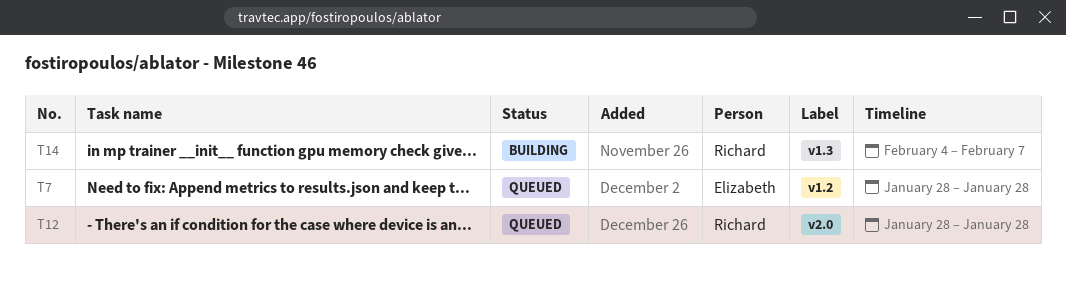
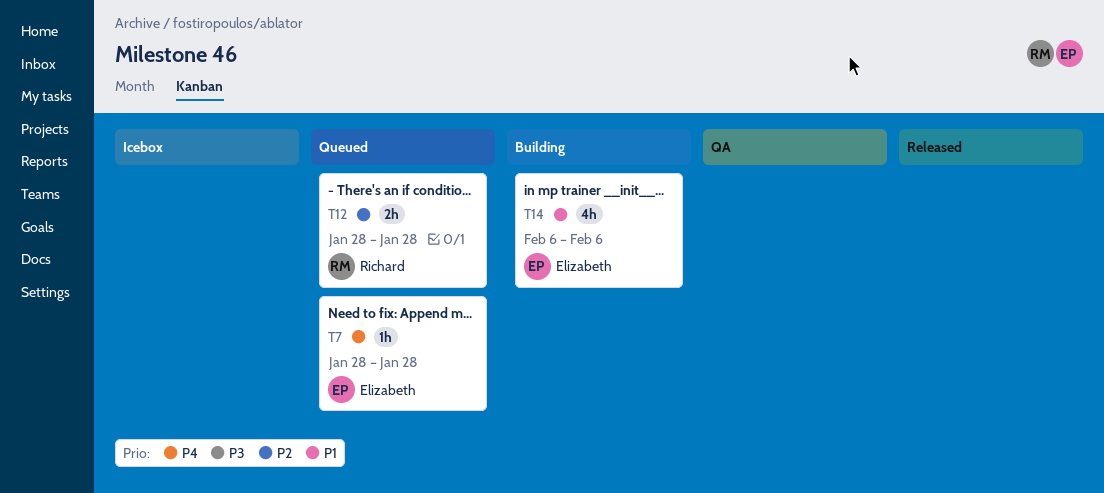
T14, owner: Richard -> Elizabeth
T14, start: Feb 4 -> Feb 6
T14, due: Feb 7 -> Feb 6

